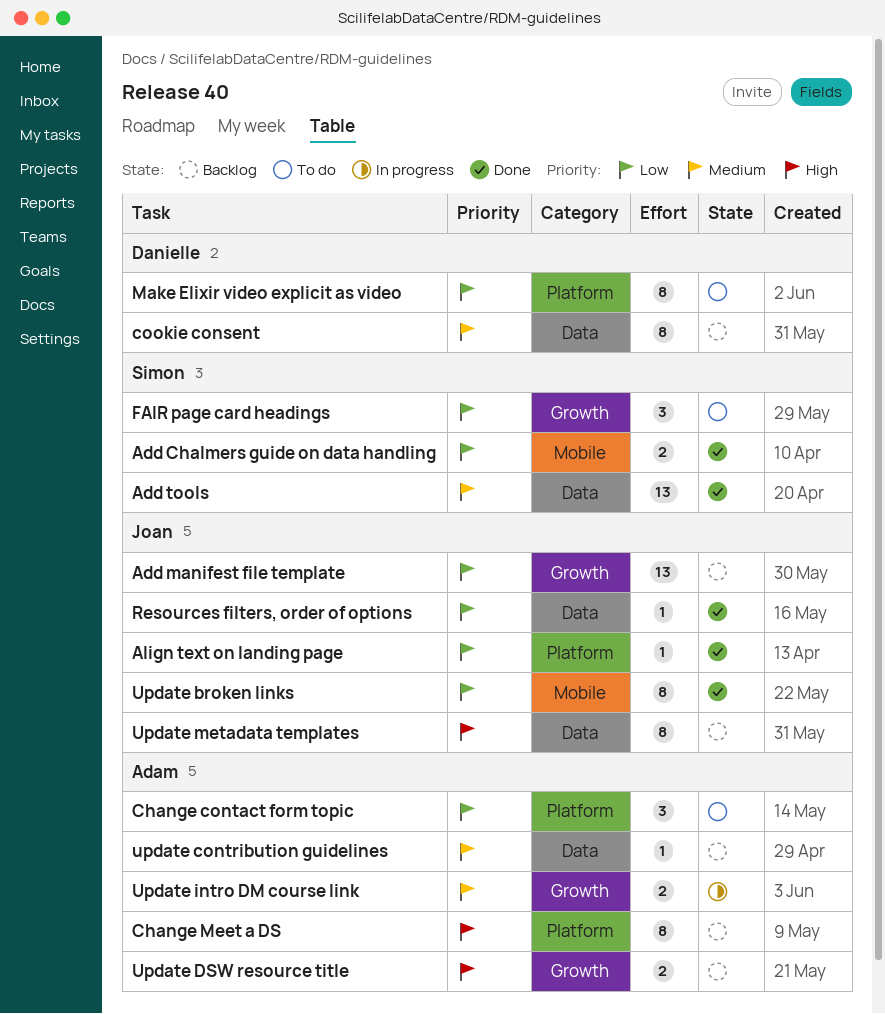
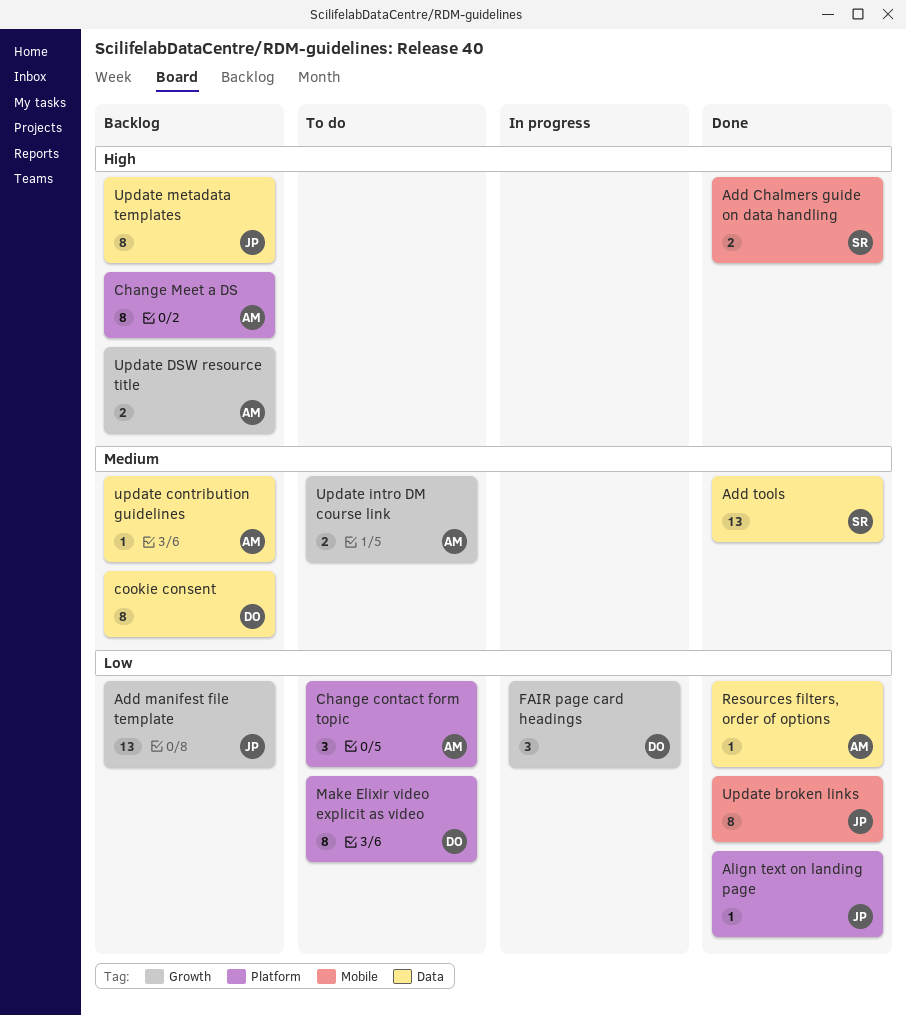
Add Chalmers guide on data handling, priority: Low -> High
FAIR page card headings, status: To do -> In progress
FAIR page card headings, owner: Simon -> Danielle
Resources filters, order of options, owner: Joan -> Adam
Update intro DM course link, status: In progress -> To do

